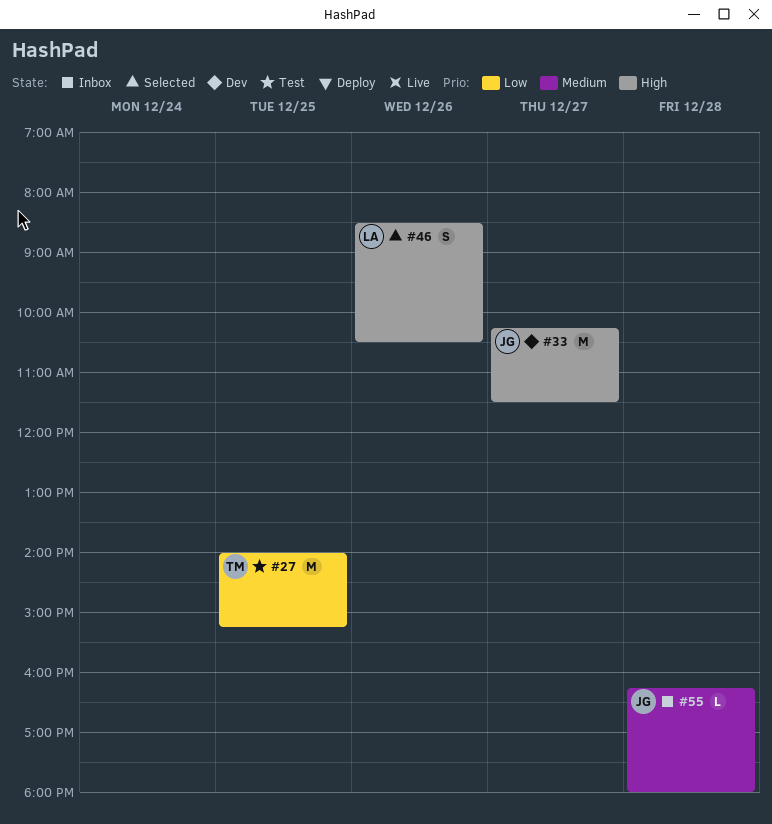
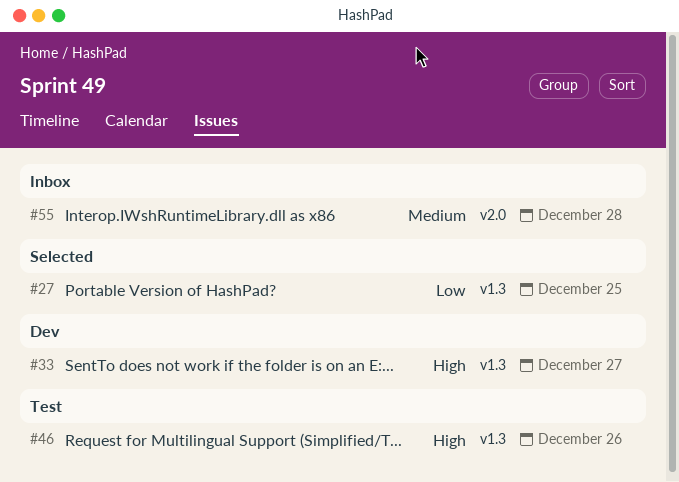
#27, status: Test -> Selected
#46, status: Selected -> Test

